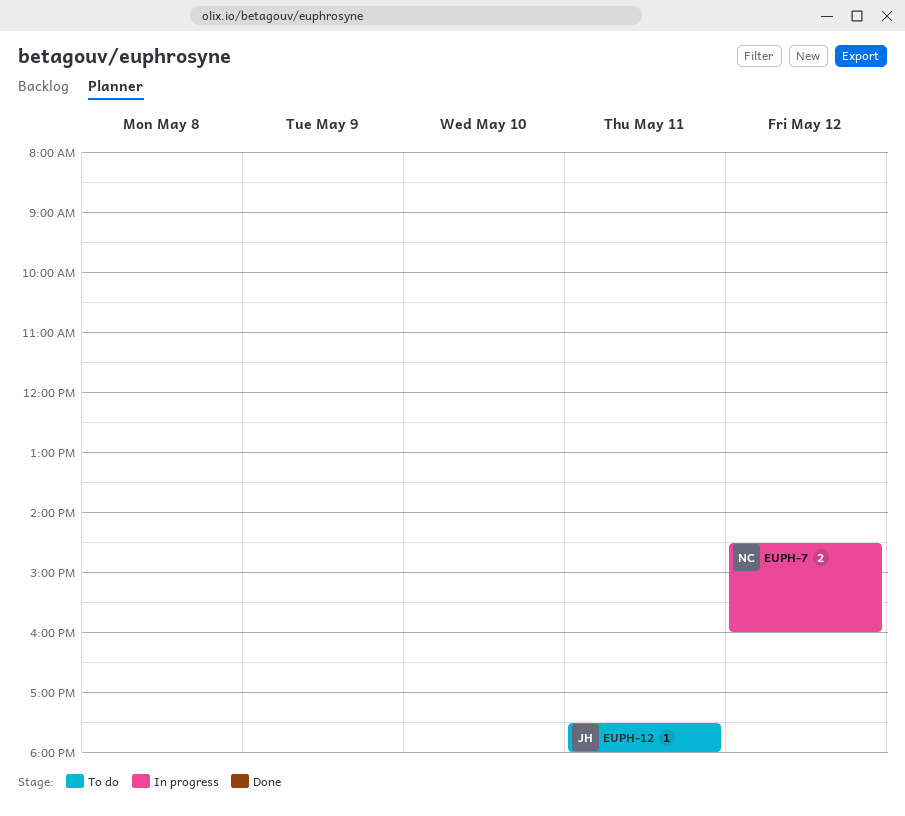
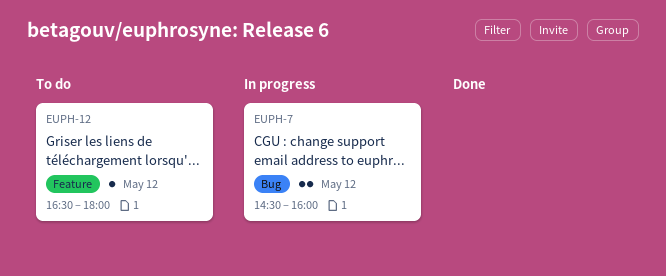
EUPH-12, day: May 11 -> May 12
EUPH-12, begins: 17:30 -> 16:30

